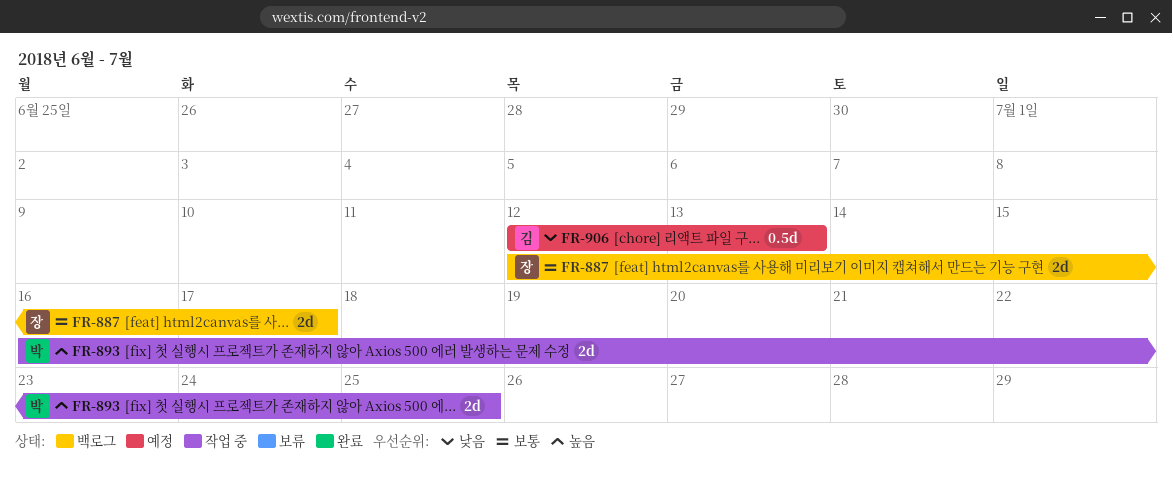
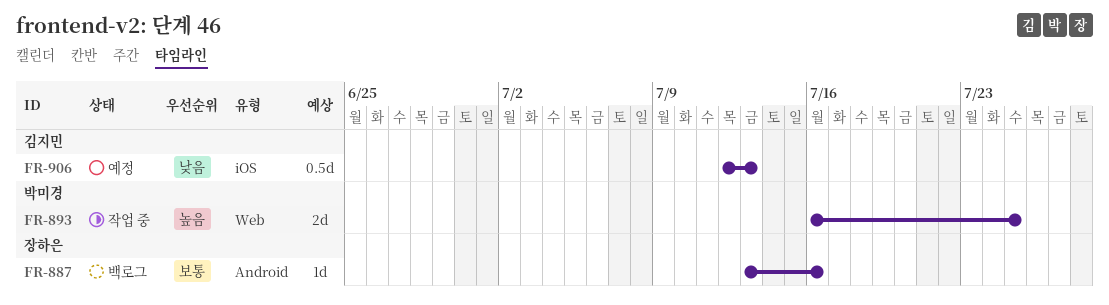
FR-887, estimate: 2d -> 1d
FR-887, start: Jul 12 -> Jul 13
FR-887, due: Jul 17 -> Jul 16

